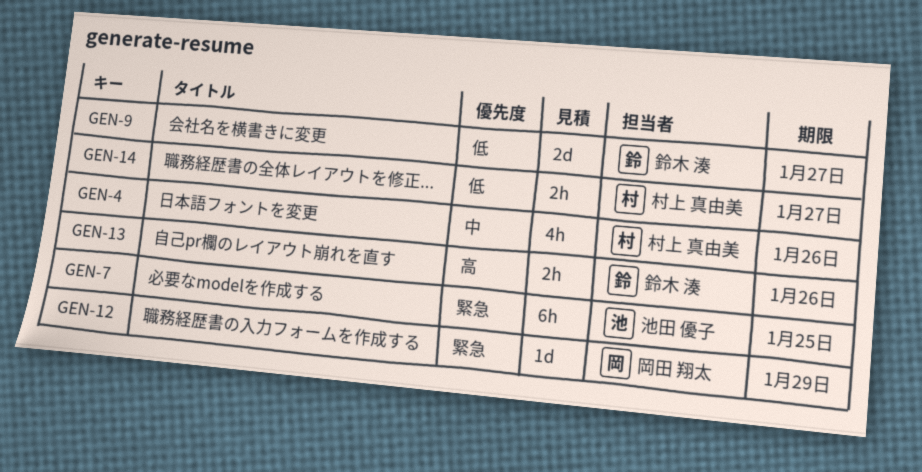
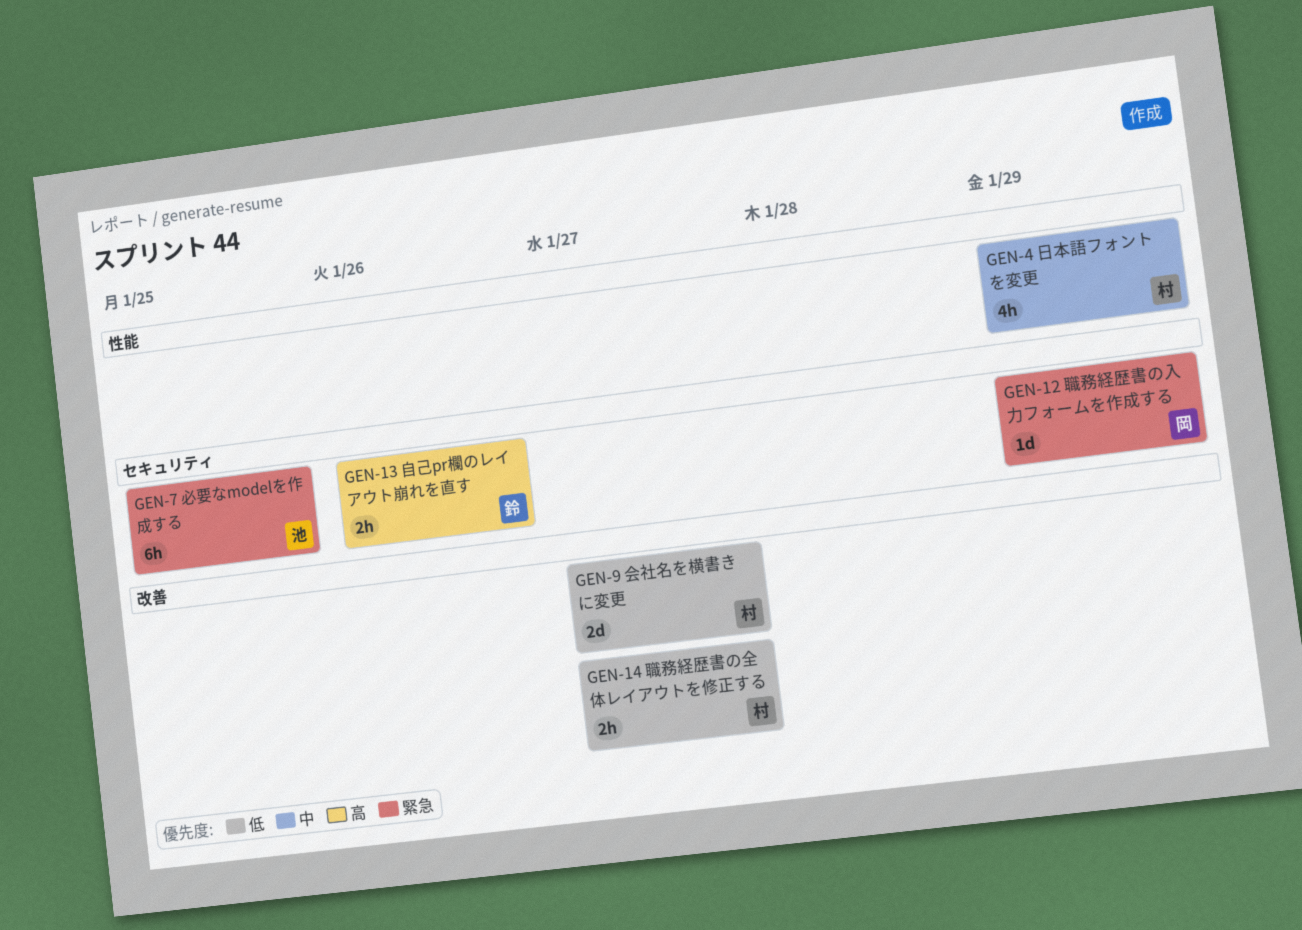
GEN-4, due: Jan 26 -> Jan 29
GEN-9, owner: 鈴木 湊 -> 村上 真由美

